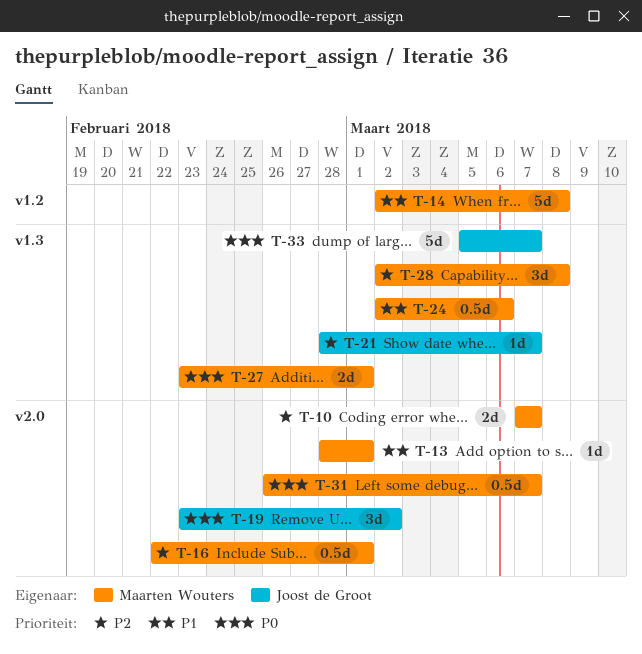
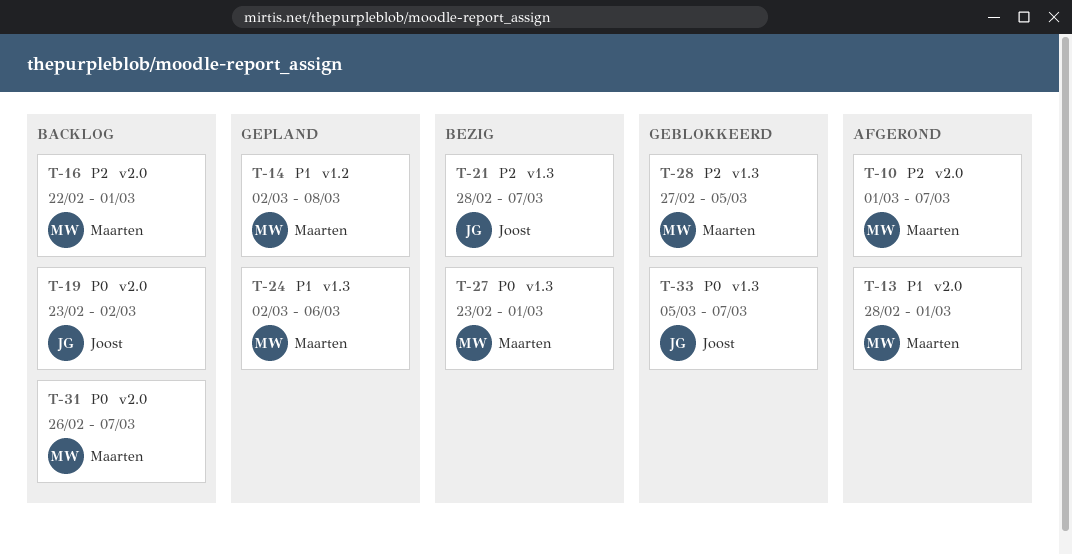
T-10, start: Mar 7 -> Mar 1
T-28, start: Mar 2 -> Feb 27
T-28, due: Mar 8 -> Mar 5

